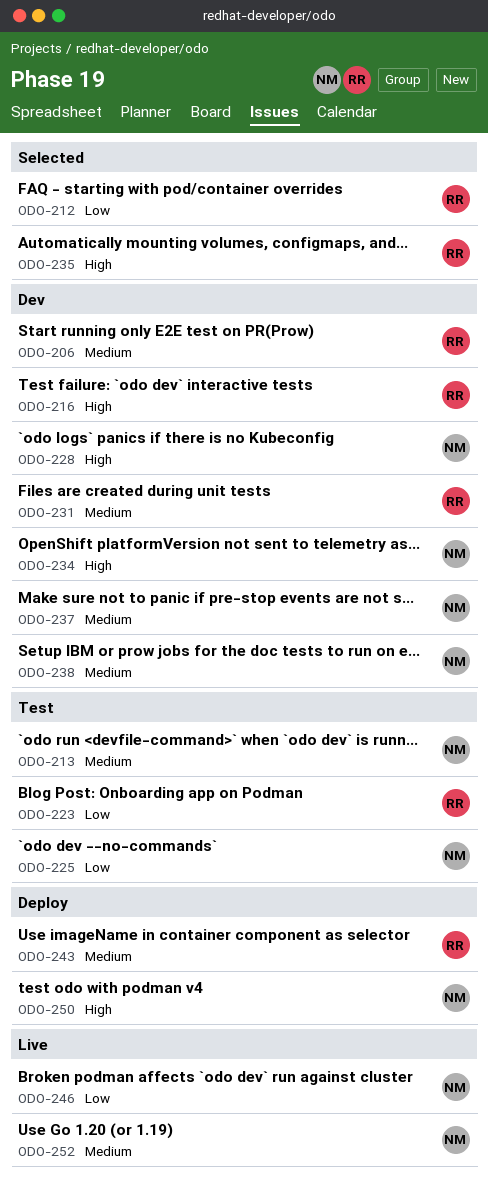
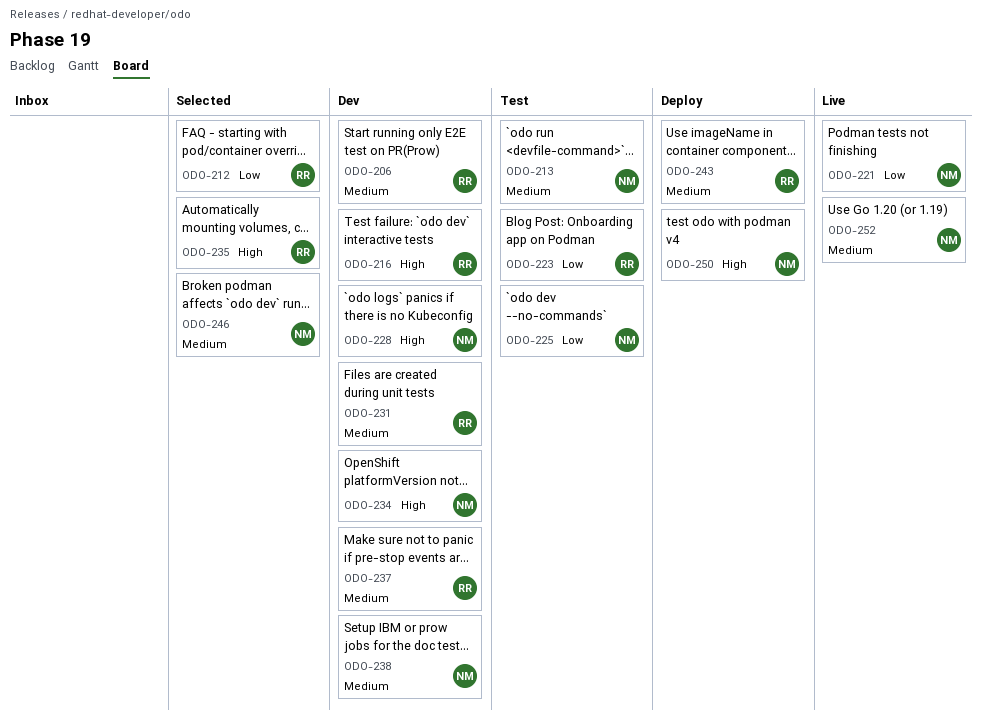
ODO-221: none -> present
ODO-237, owner: NM -> RR
ODO-246, status: Live -> Selected
ODO-246, priority: Low -> Medium

